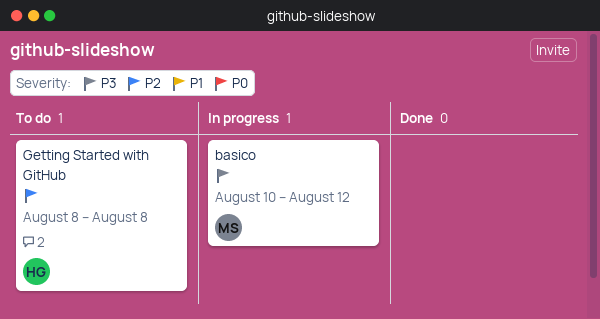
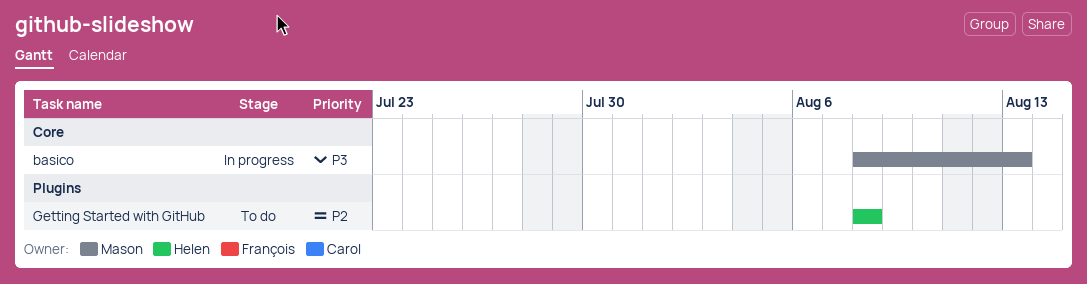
basico, start: Aug 10 -> Aug 8
basico, due: Aug 12 -> Aug 13

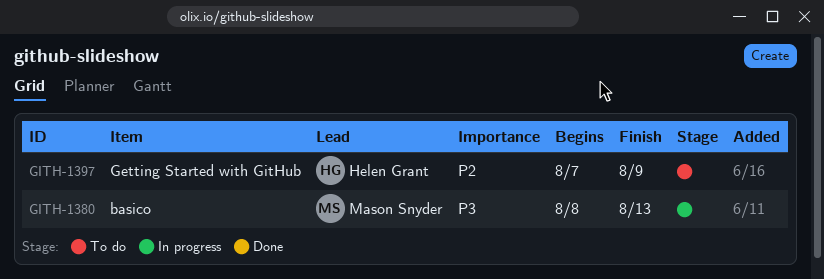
Getting Started with GitHub, start: Aug 8 -> Aug 7
Getting Started with GitHub, due: Aug 8 -> Aug 9

